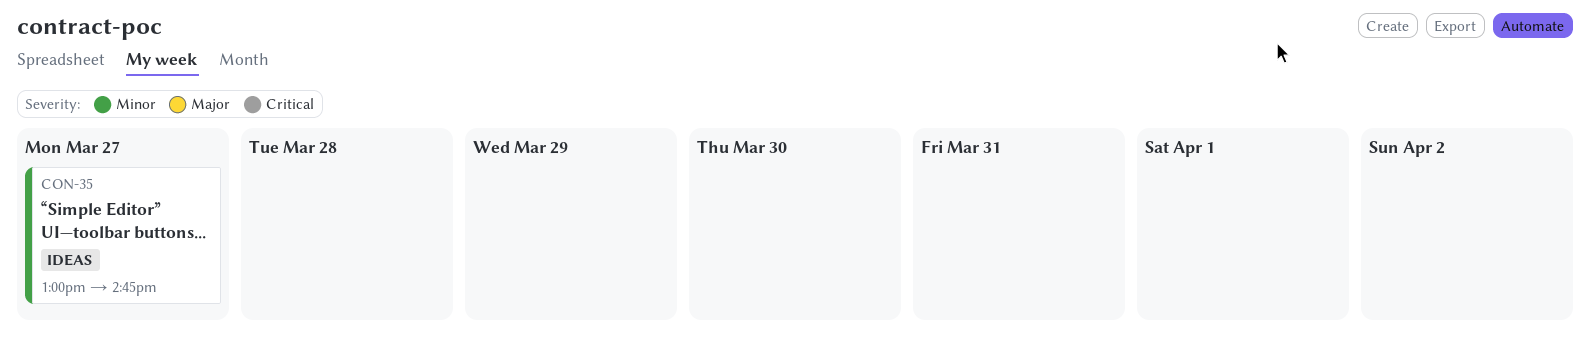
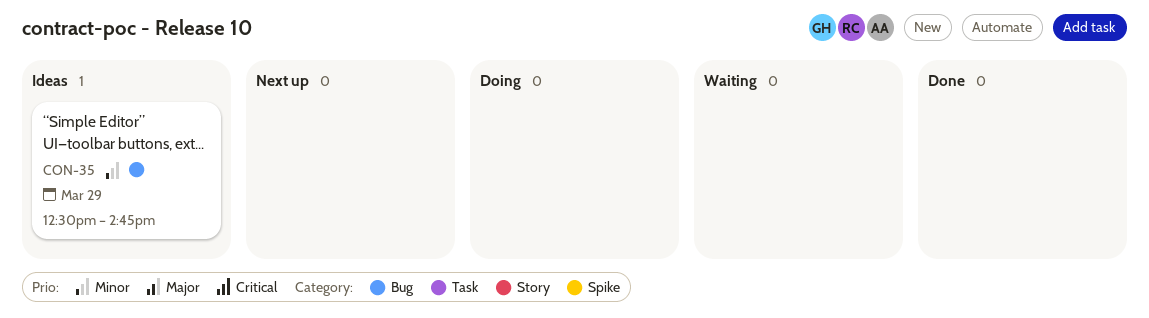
CON-35, day: Mar 27 -> Mar 29
CON-35, begins: 13:00 -> 12:30

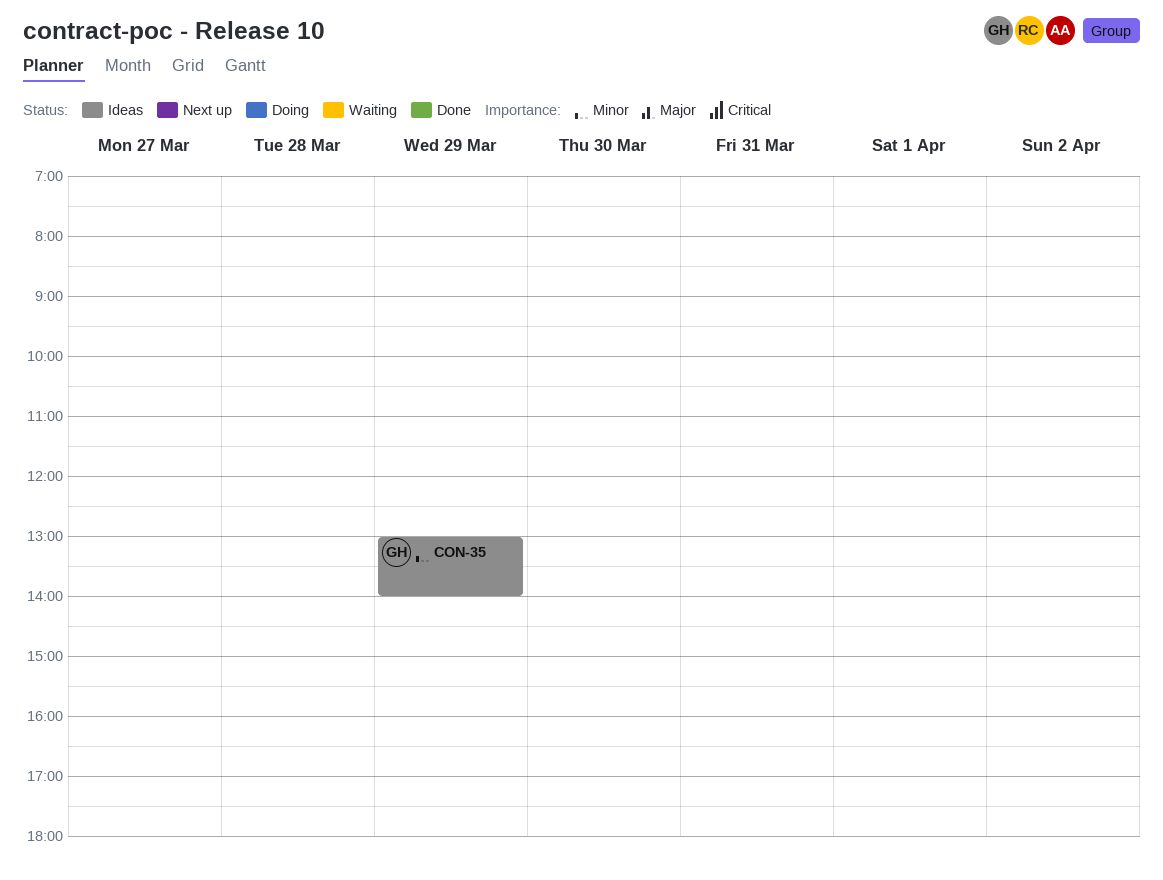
CON-35, begins: 12:30 -> 13:00
CON-35, ends: 14:45 -> 14:00

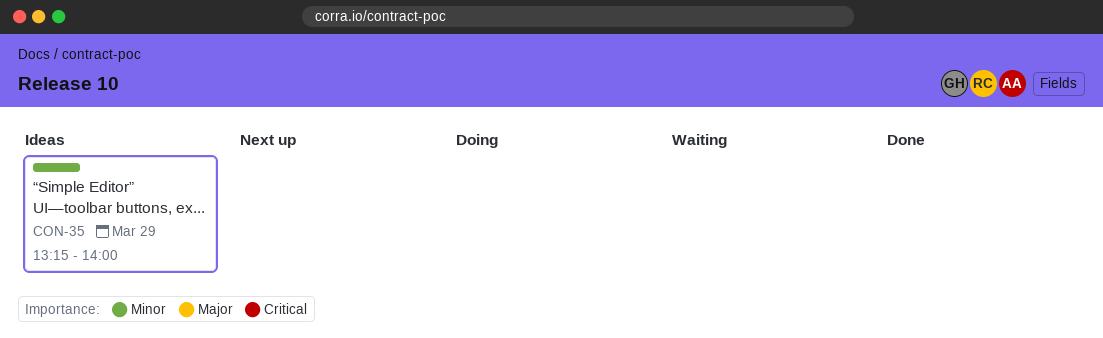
CON-35, begins: 13:00 -> 13:15

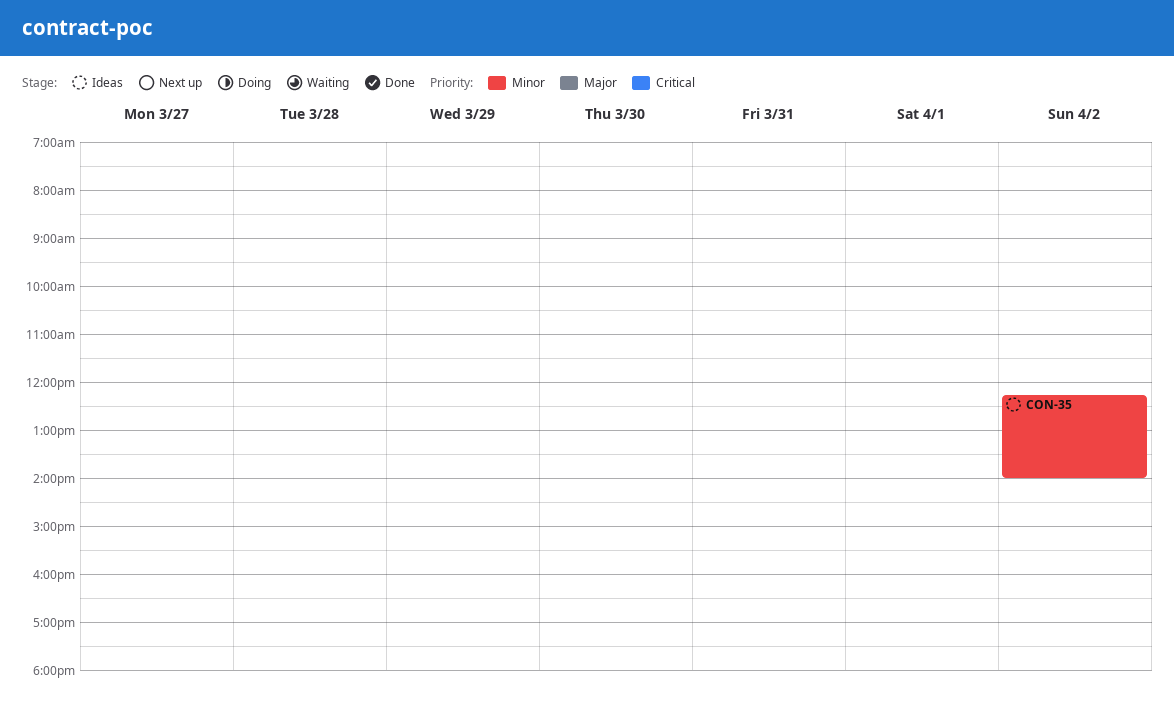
CON-35, day: Mar 29 -> Apr 2
CON-35, begins: 13:15 -> 12:15

